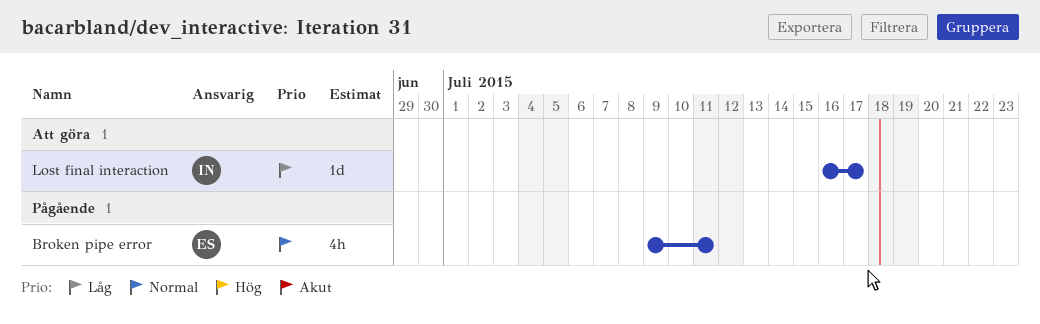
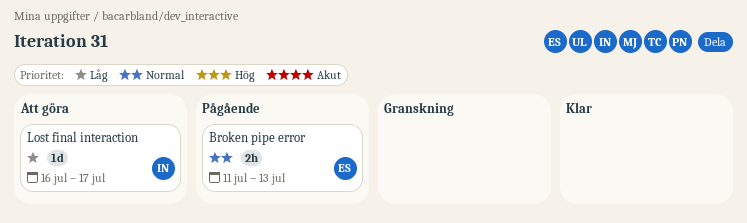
Broken pipe error, estimate: 4h -> 2h
Broken pipe error, start: Jul 9 -> Jul 11
Broken pipe error, due: Jul 11 -> Jul 13

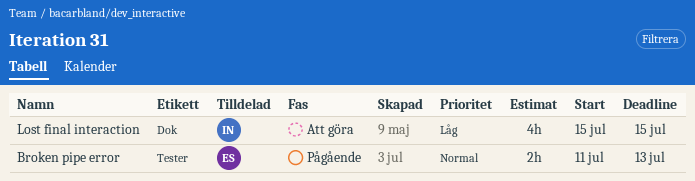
Lost final interaction, estimate: 1d -> 4h
Lost final interaction, start: Jul 16 -> Jul 15
Lost final interaction, due: Jul 17 -> Jul 15

